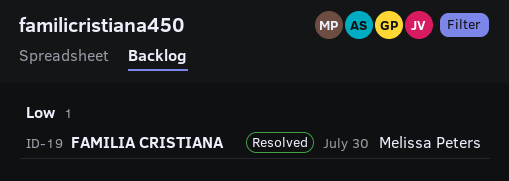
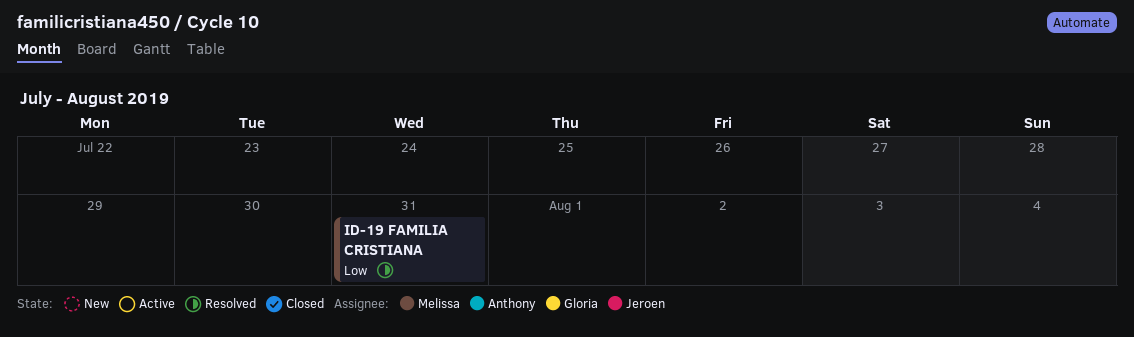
ID-19, due: Jul 30 -> Jul 31

